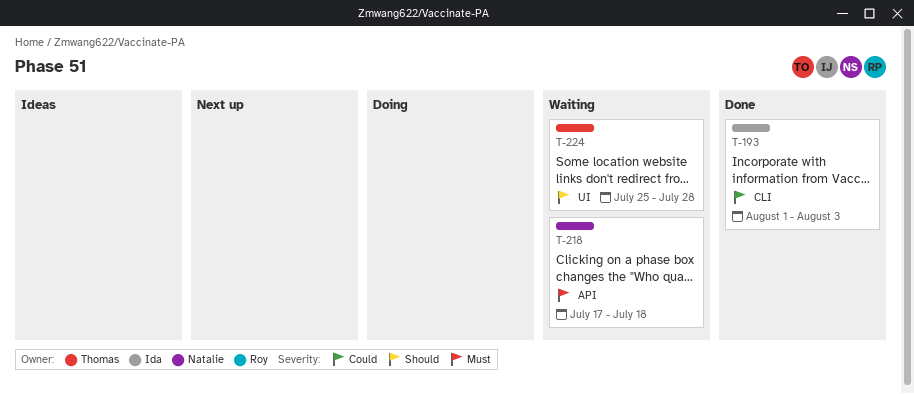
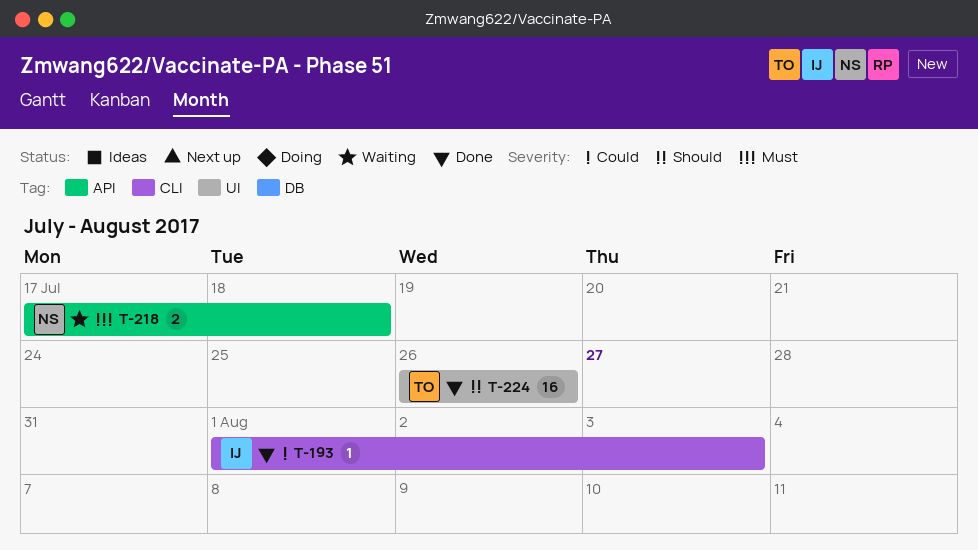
T-224, status: Waiting -> Done
T-224, start: Jul 25 -> Jul 26
T-224, due: Jul 28 -> Jul 26

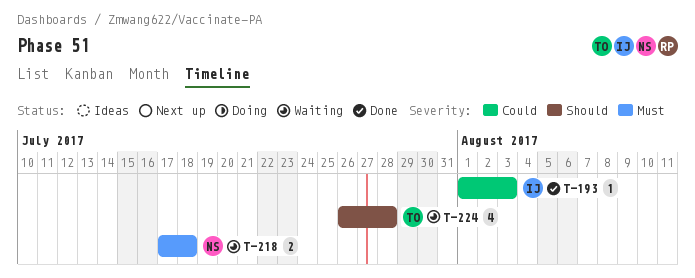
T-224, status: Done -> Waiting
T-224, estimate: 16 -> 4
T-224, due: Jul 26 -> Jul 28

